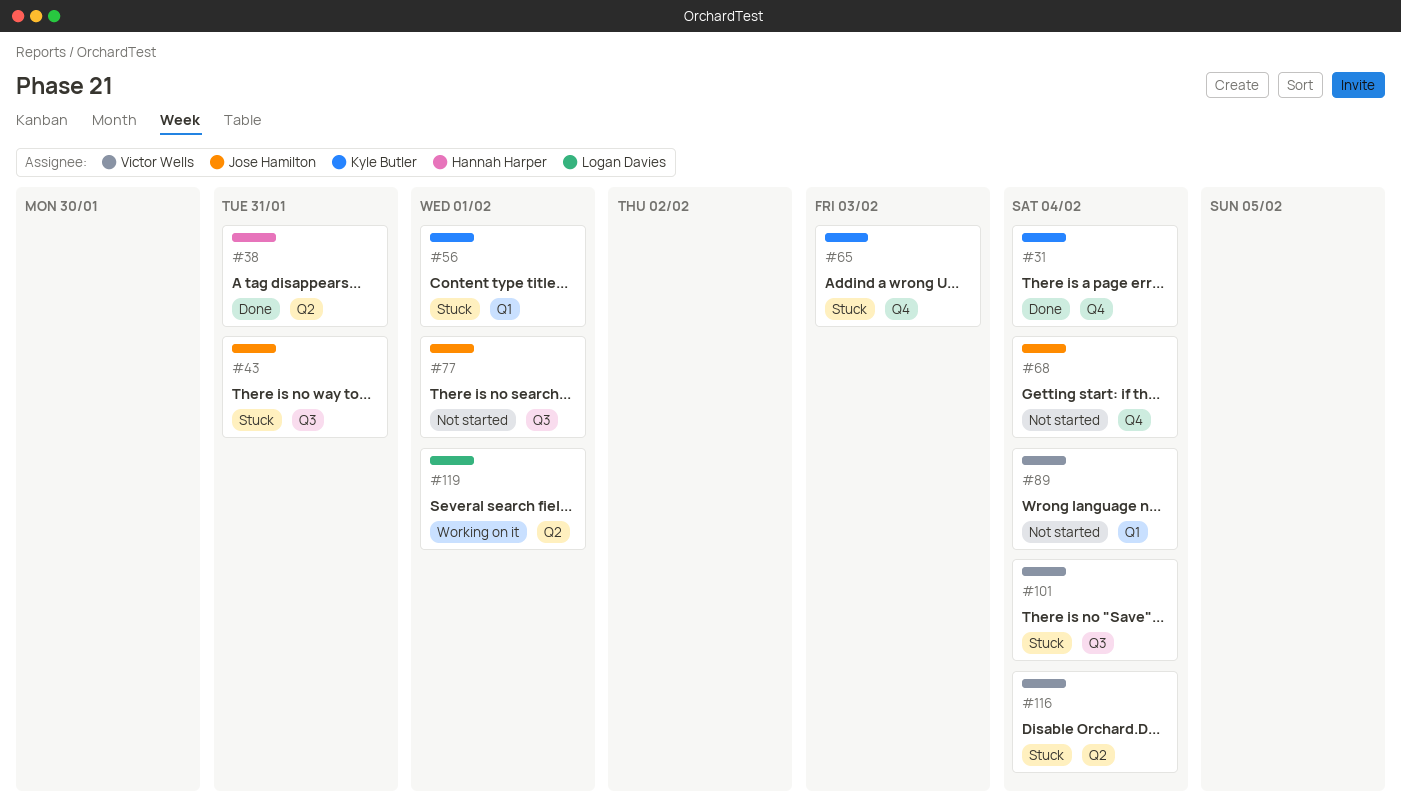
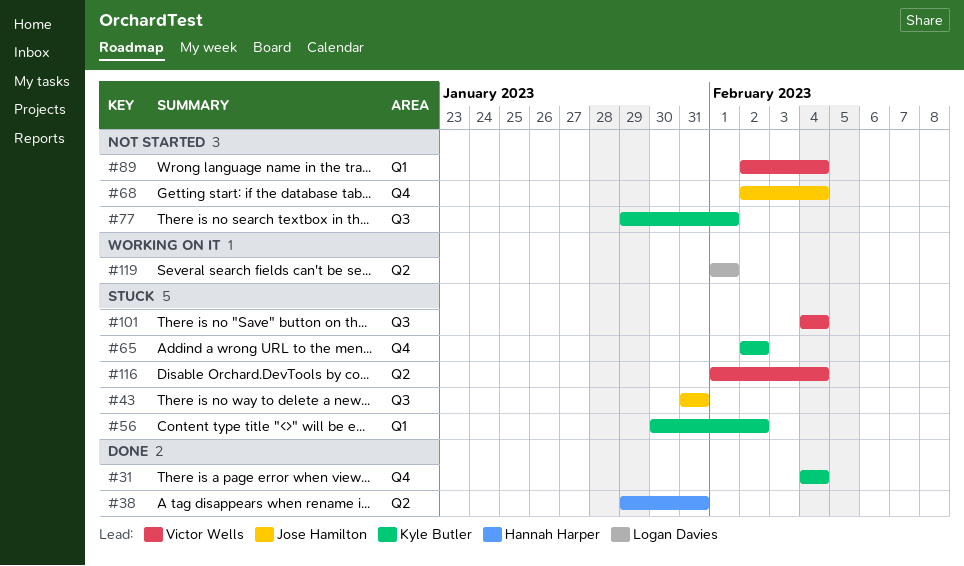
#56, due: Feb 1 -> Feb 2
#65, due: Feb 3 -> Feb 2
#77, owner: Jose Hamilton -> Kyle Butler

